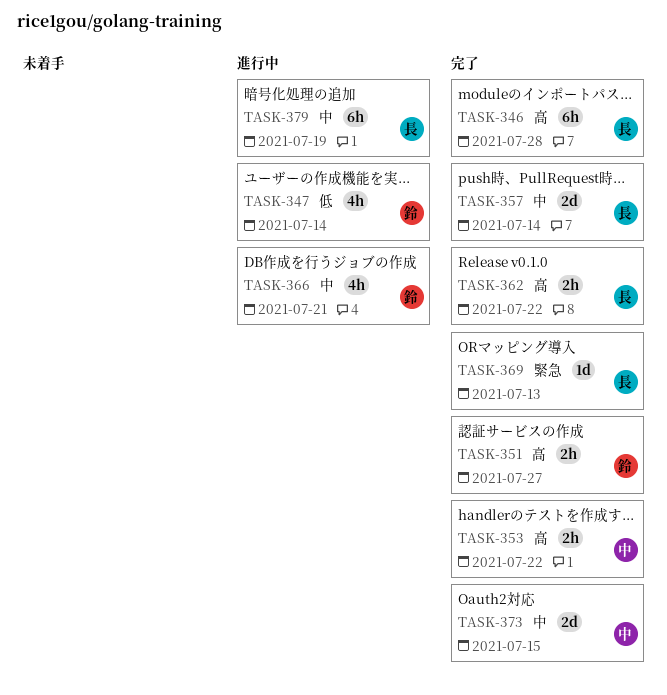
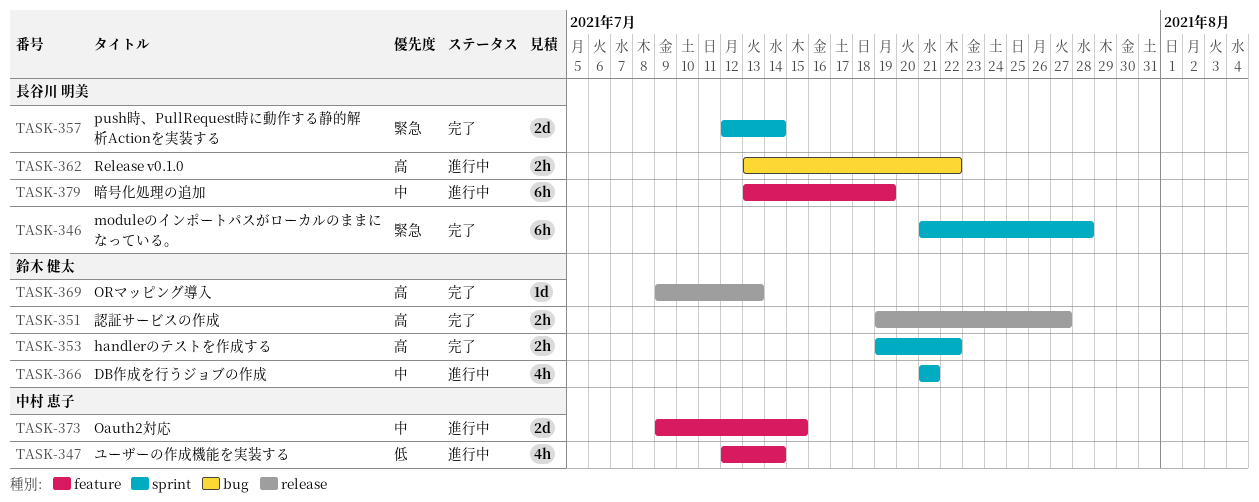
TASK-346, priority: 高 -> 緊急
TASK-347, owner: 鈴木 健太 -> 中村 恵子
TASK-353, owner: 中村 恵子 -> 鈴木 健太
TASK-357, priority: 中 -> 緊急
TASK-362, status: 完了 -> 進行中
TASK-369, owner: 長谷川 明美 -> 鈴木 健太
TASK-369, priority: 緊急 -> 高
TASK-373, status: 完了 -> 進行中

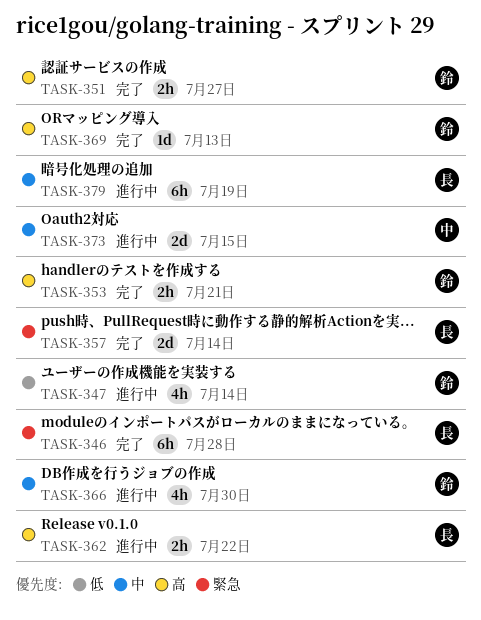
TASK-347, owner: 中村 恵子 -> 鈴木 健太
TASK-353, due: Jul 22 -> Jul 21
TASK-366, due: Jul 21 -> Jul 30

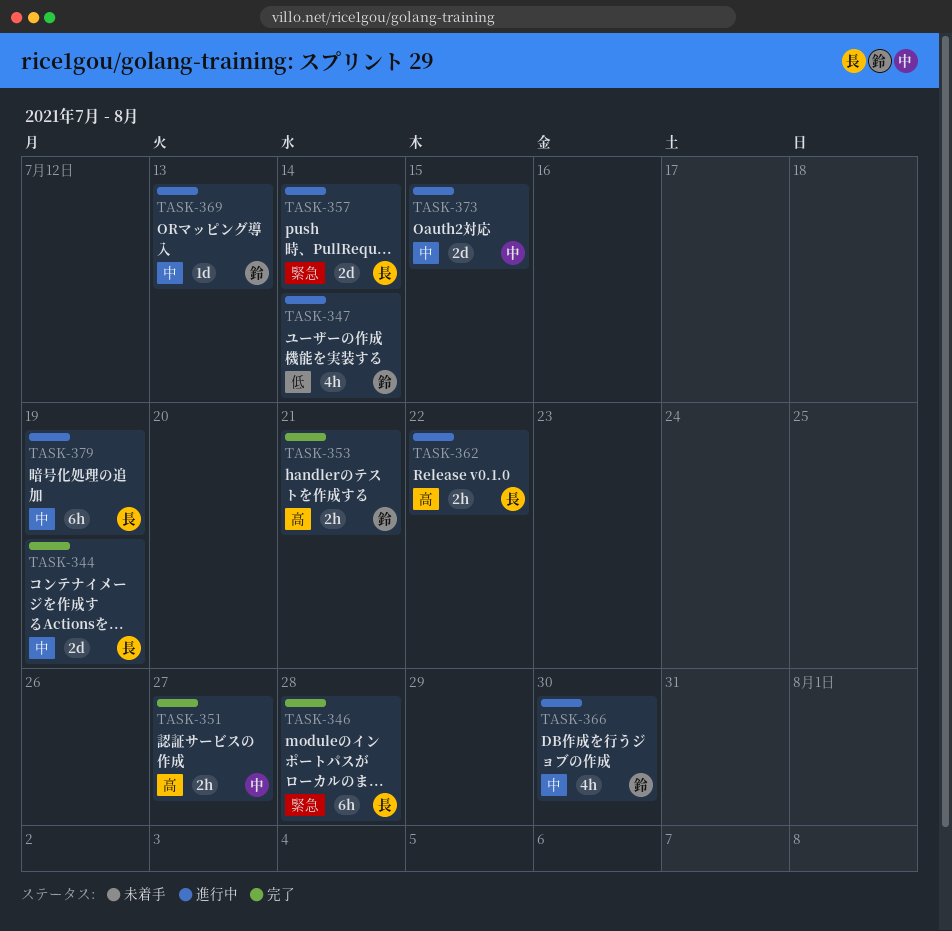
TASK-344: none -> present
TASK-351, owner: 鈴 -> 中
TASK-357, status: 完了 -> 進行中
TASK-369, status: 完了 -> 進行中
TASK-369, priority: 高 -> 中

